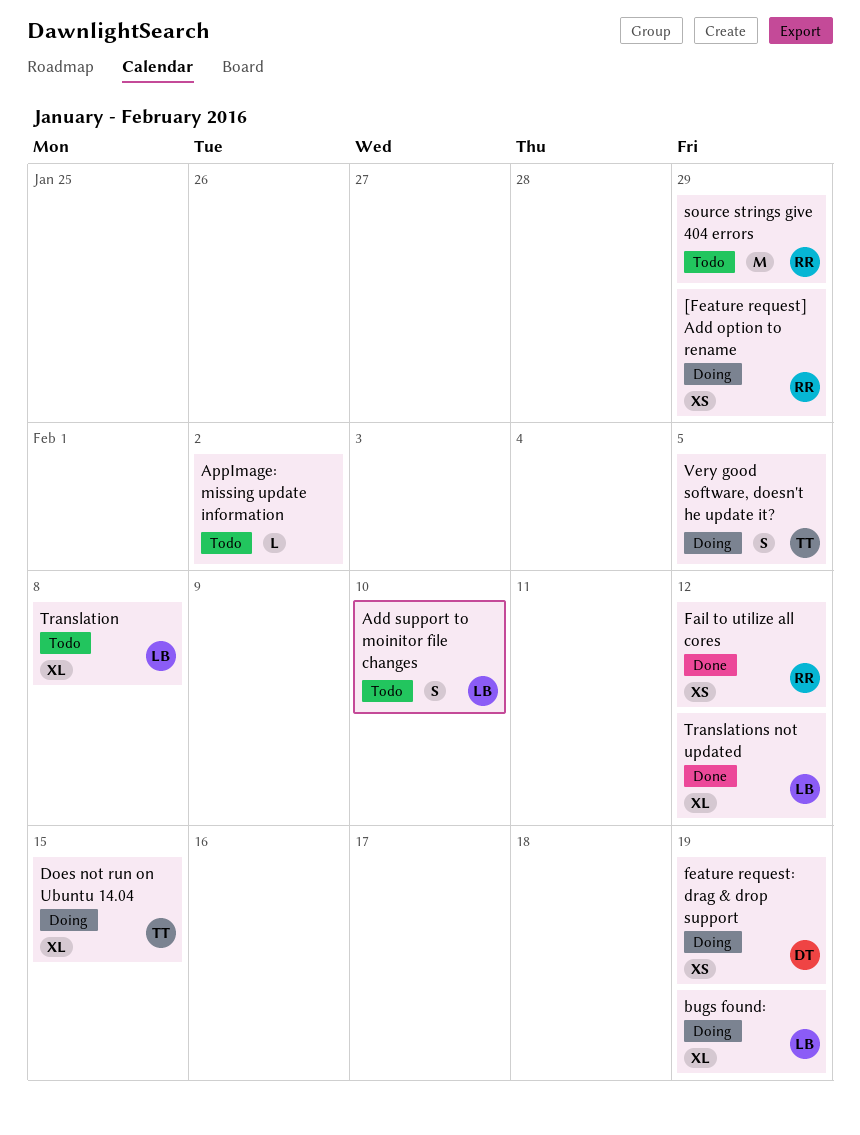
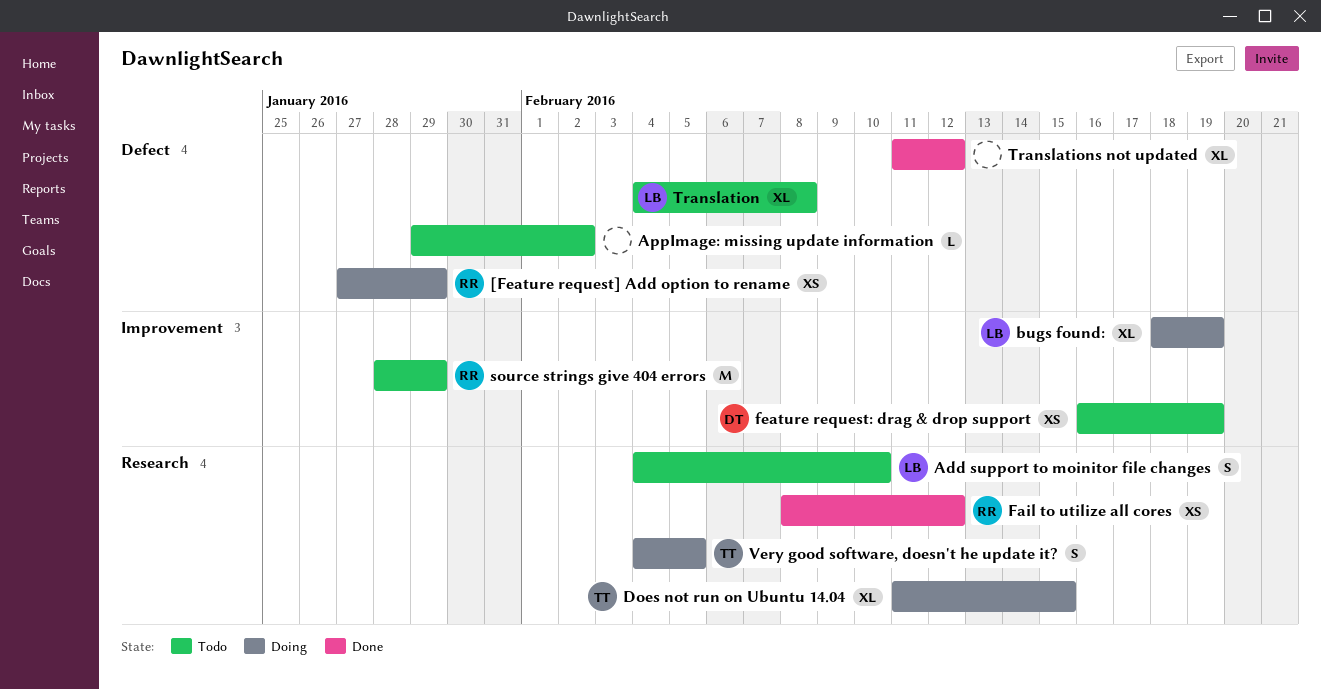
feature request: drag & drop support, status: Doing -> Todo
Translations not updated, owner: LB -> none

